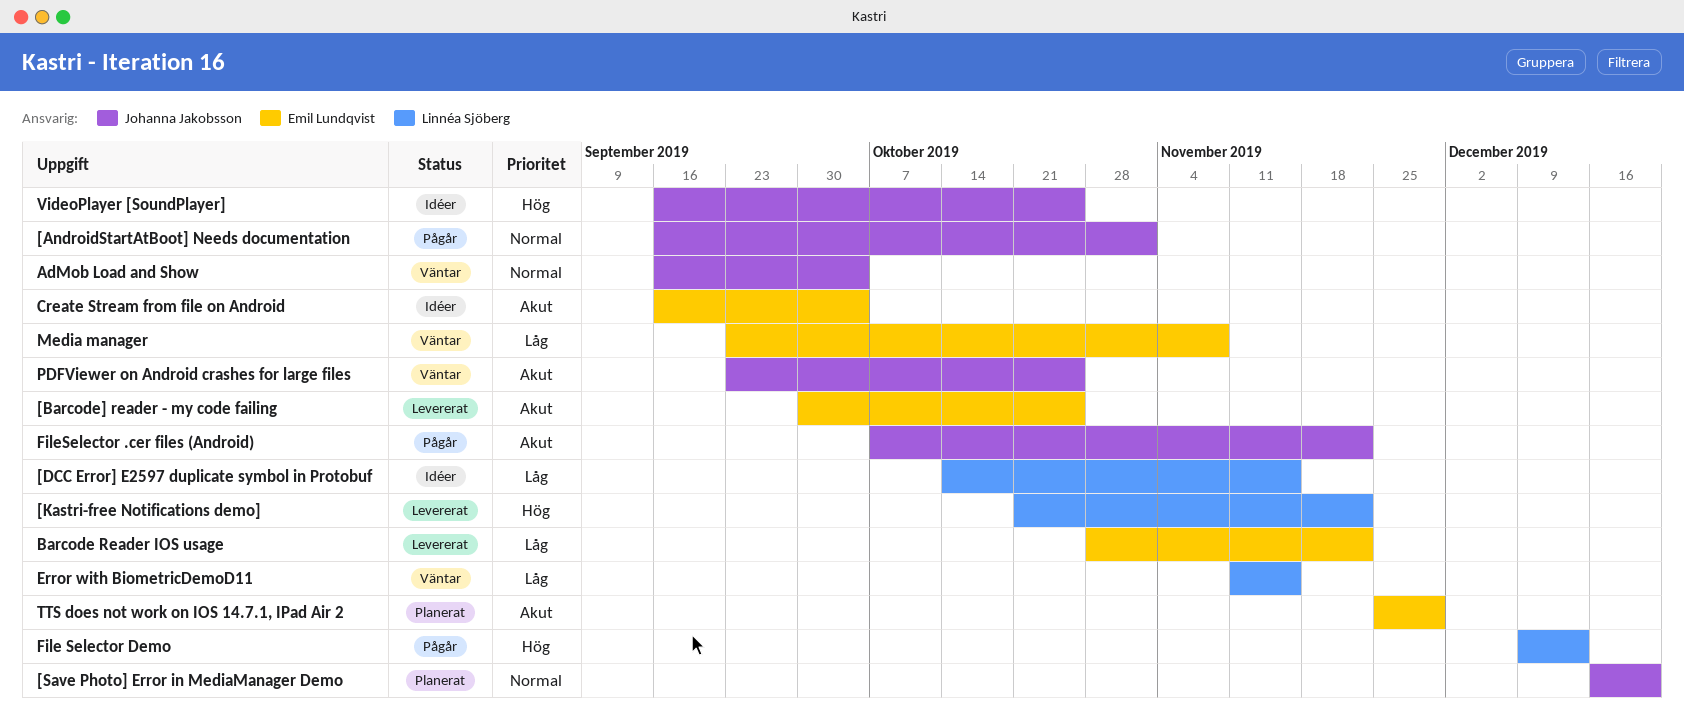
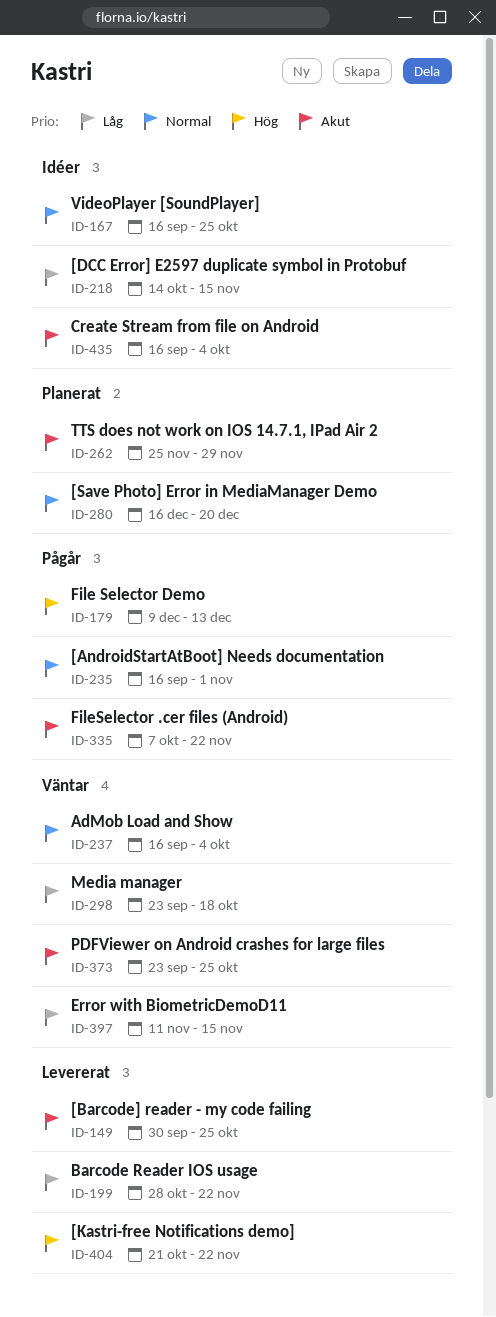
Media manager, due: Nov 8 -> Oct 18
VideoPlayer [SoundPlayer], priority: Hög -> Normal

